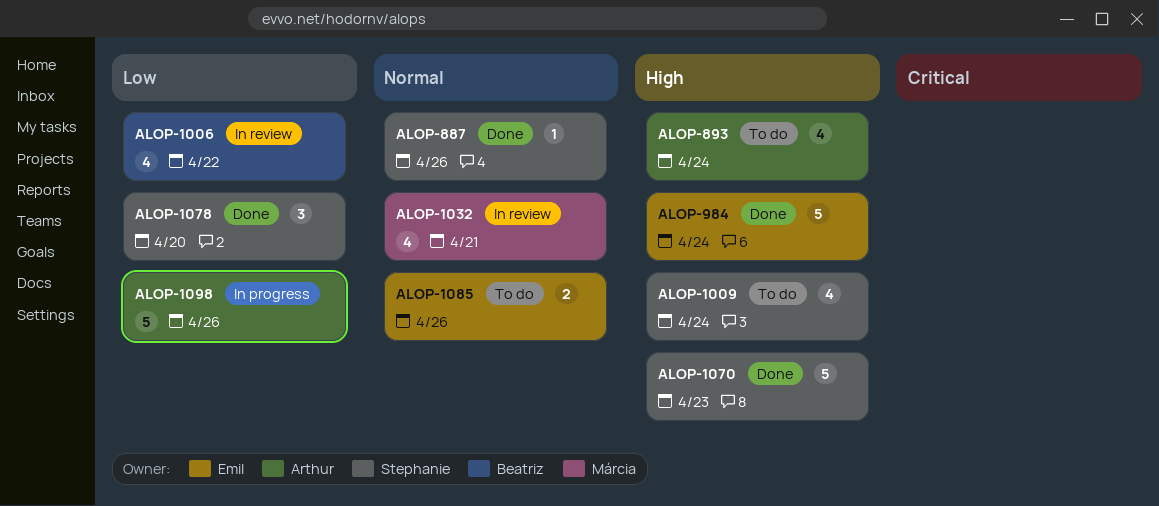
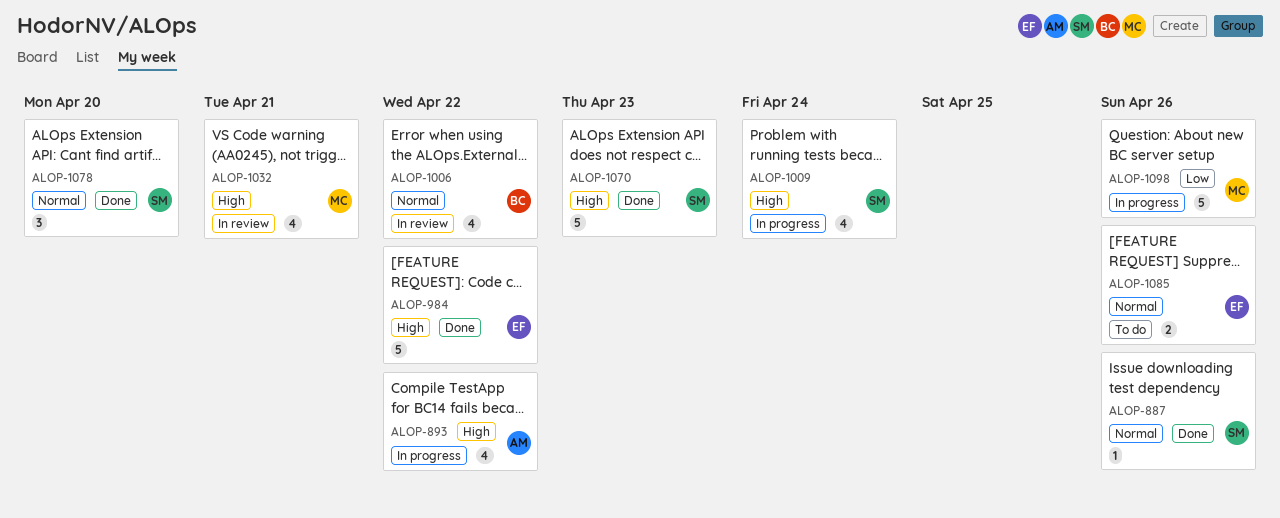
ALOP-893, status: To do -> In progress
ALOP-893, due: Apr 24 -> Apr 22
ALOP-984, due: Apr 24 -> Apr 22
ALOP-1006, priority: Low -> Normal
ALOP-1009, status: To do -> In progress
ALOP-1032, priority: Normal -> High
ALOP-1078, priority: Low -> Normal
ALOP-1098, owner: Arthur -> Márcia

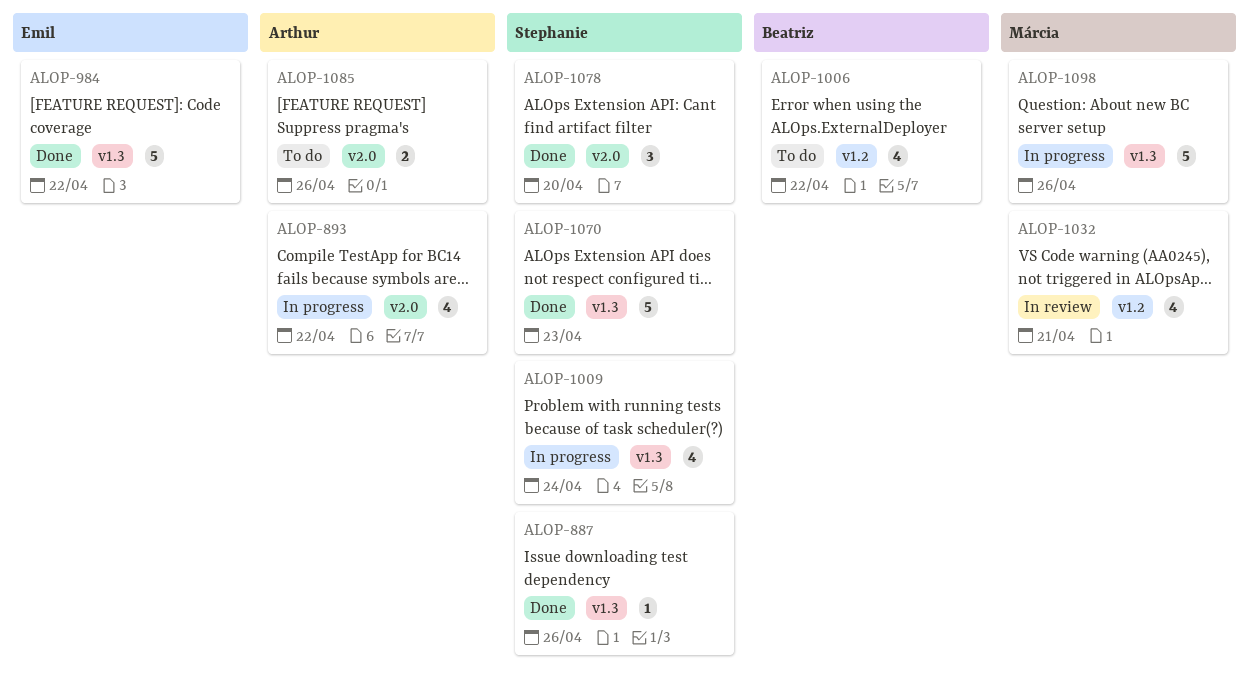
ALOP-1006, status: In review -> To do
ALOP-1085, owner: Emil -> Arthur

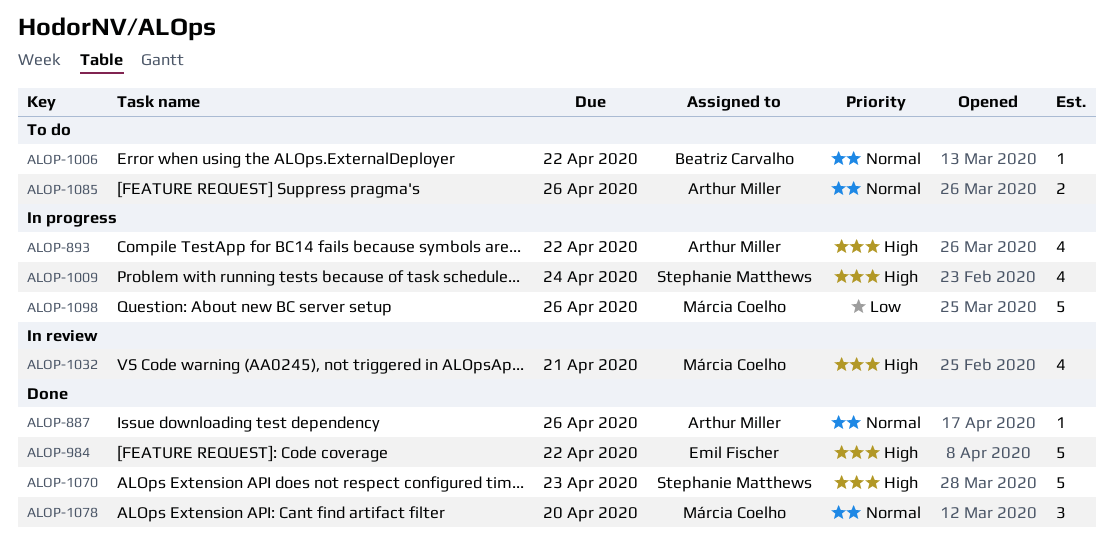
ALOP-887, owner: Stephanie Matthews -> Arthur Miller
ALOP-1006, estimate: 4 -> 1
ALOP-1078, owner: Stephanie Matthews -> Márcia Coelho

